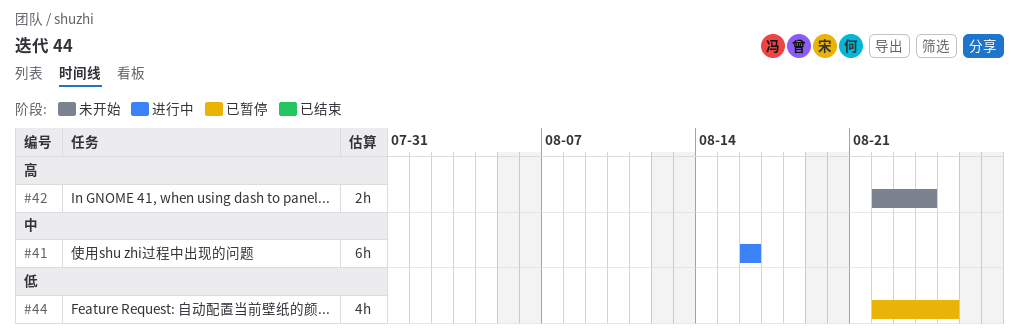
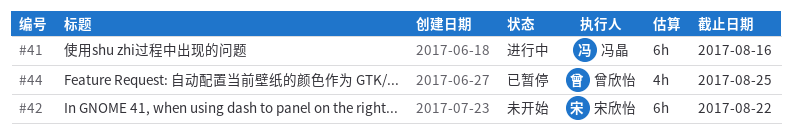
#42, estimate: 2h -> 6h
#42, due: Aug 24 -> Aug 22

